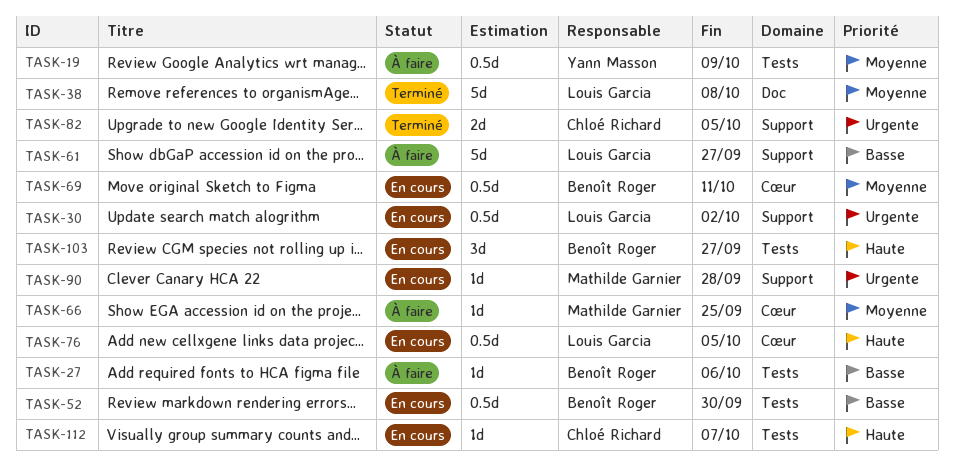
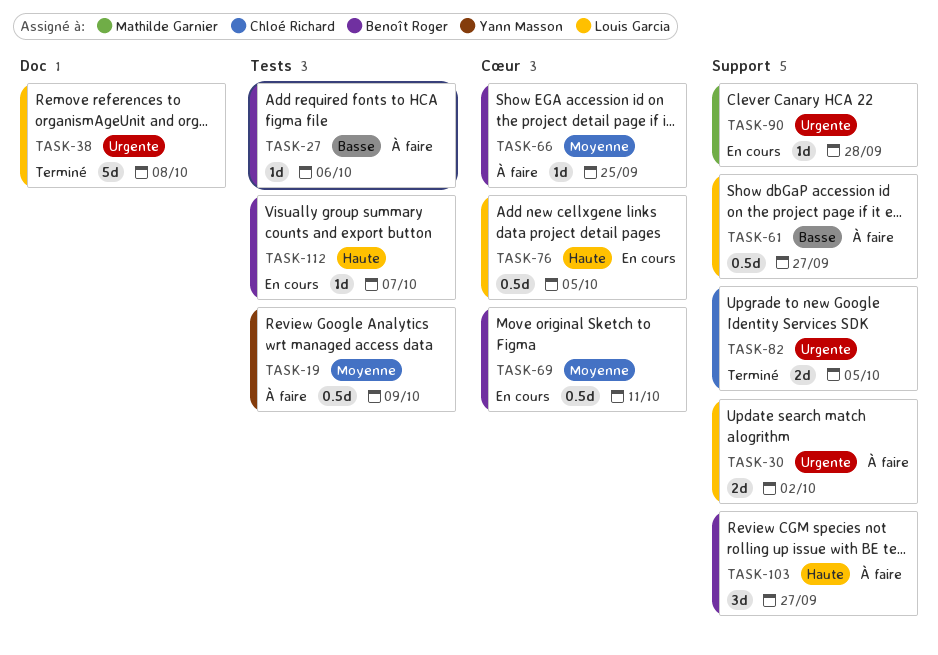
TASK-30, status: En cours -> À faire
TASK-30, estimate: 0.5d -> 2d
TASK-38, priority: Moyenne -> Urgente
TASK-52: present -> none
TASK-61, estimate: 5d -> 0.5d
TASK-66, owner: Mathilde Garnier -> Benoît Roger
TASK-103, status: En cours -> À faire
TASK-103, label: Tests -> Support
TASK-112, owner: Chloé Richard -> Benoît Roger

